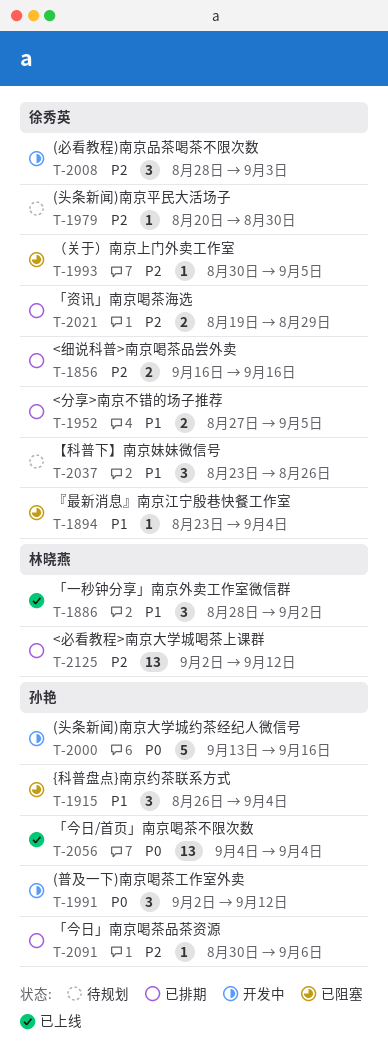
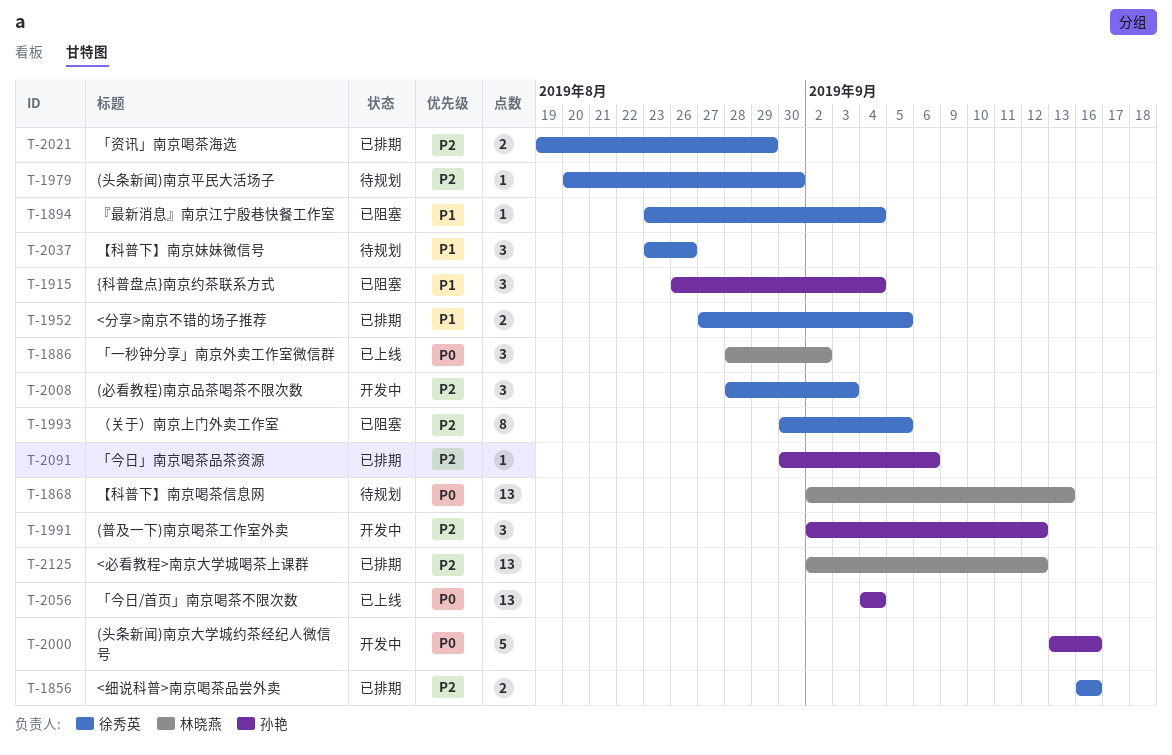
T-1868: none -> present
T-1886, priority: P1 -> P0
T-1991, priority: P0 -> P2
T-1993, estimate: 1 -> 8

